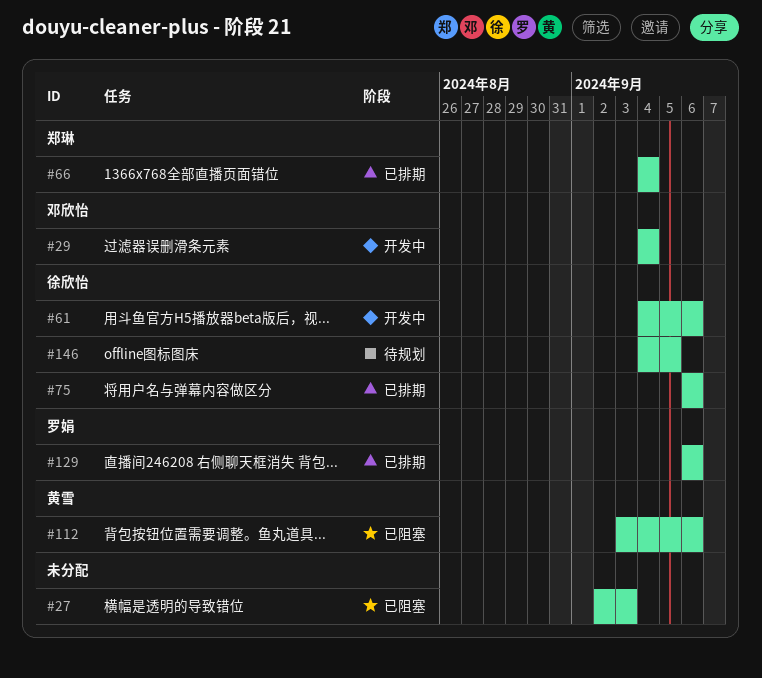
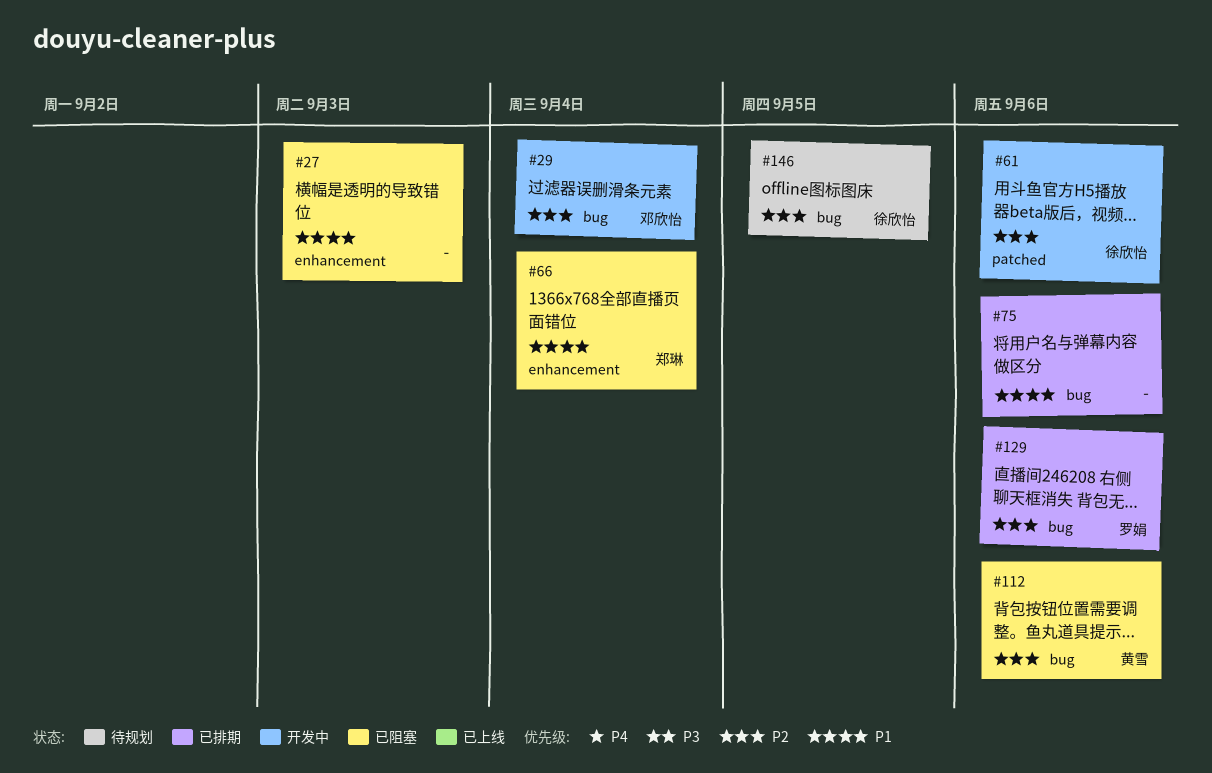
#66, status: 已排期 -> 已阻塞
#75, owner: 徐欣怡 -> none

